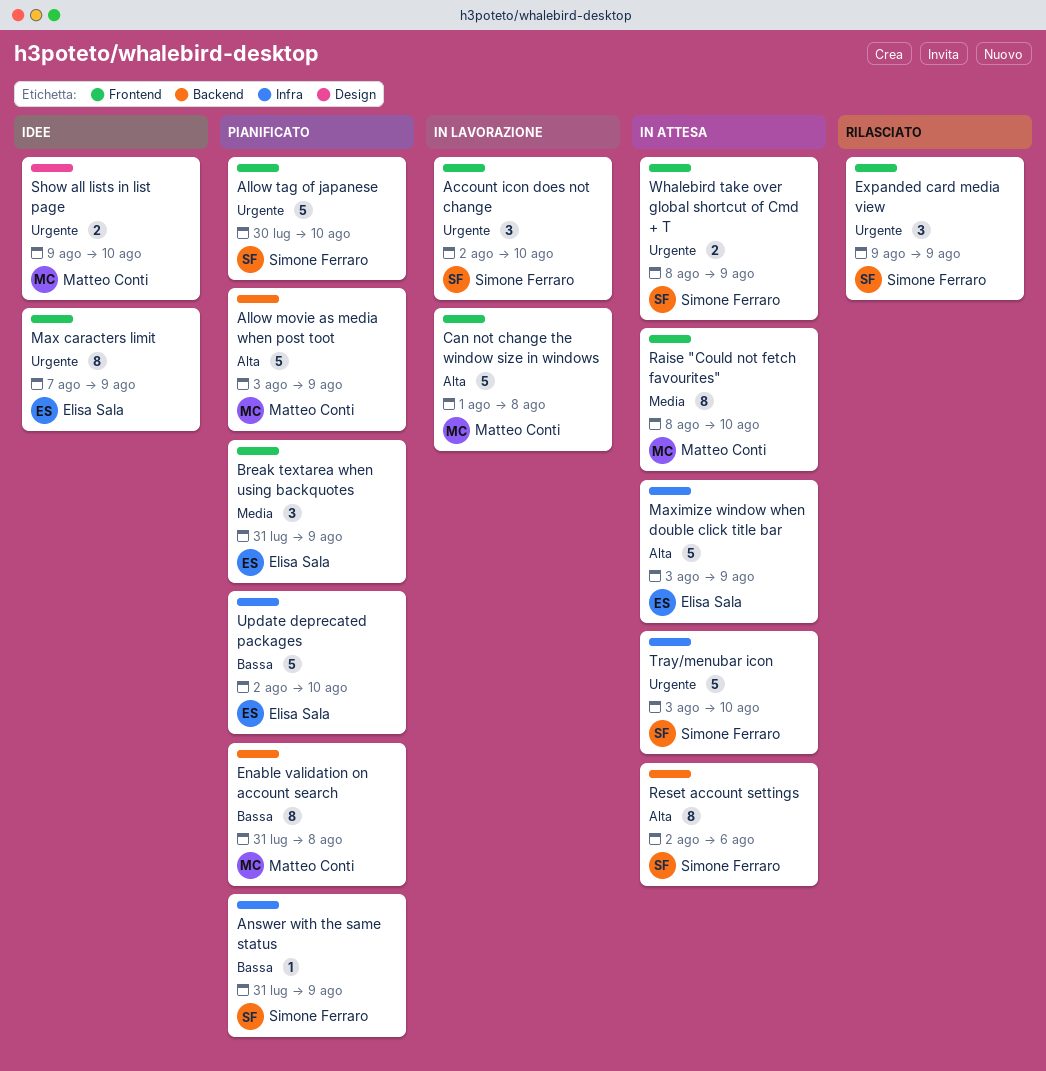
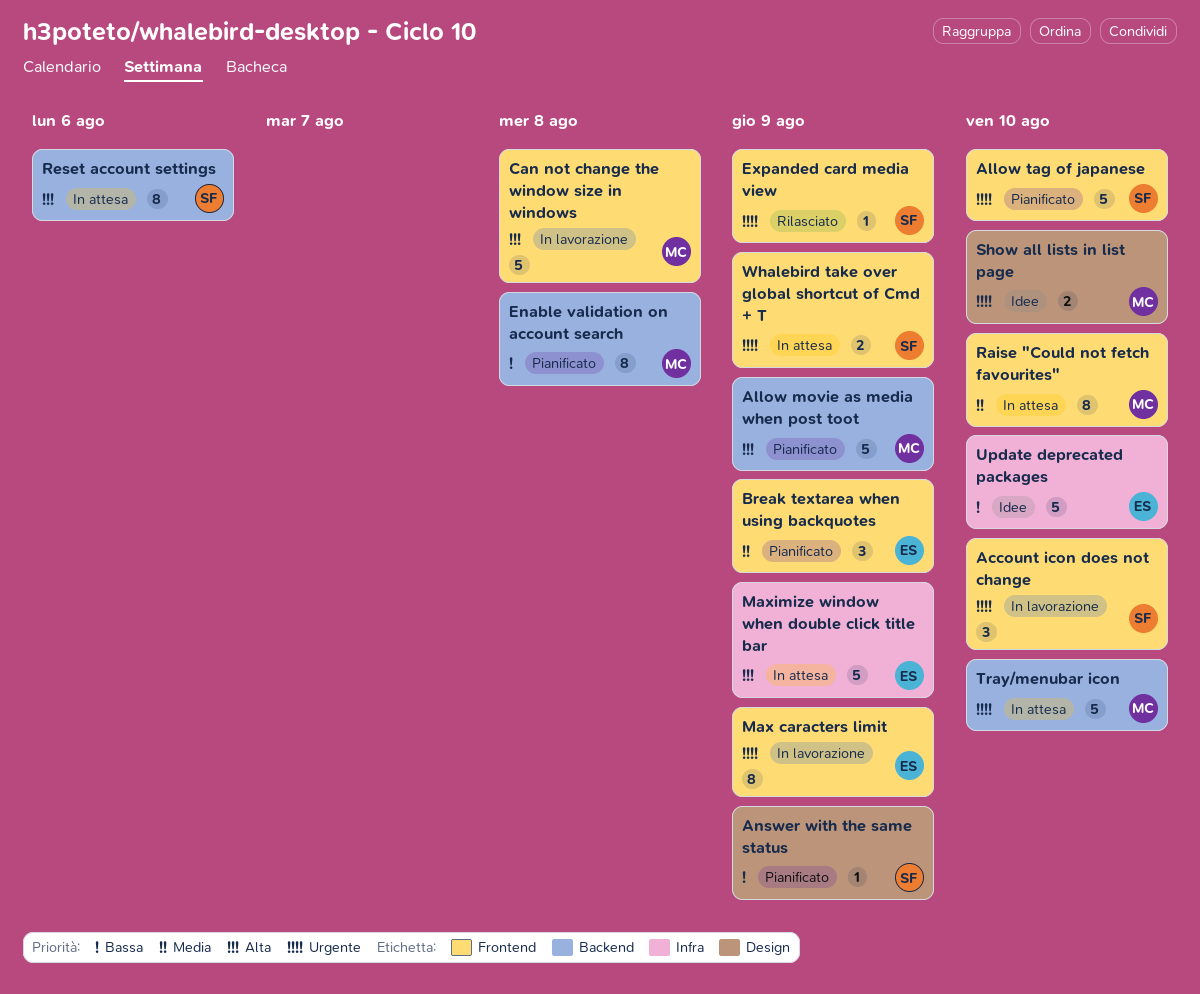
Answer with the same status, label: Infra -> Design
Expanded card media view, estimate: 3 -> 1
Max caracters limit, status: Idee -> In lavorazione
Tray/menubar icon, owner: Simone Ferraro -> Matteo Conti
Tray/menubar icon, label: Infra -> Backend
Update deprecated packages, status: Pianificato -> Idee

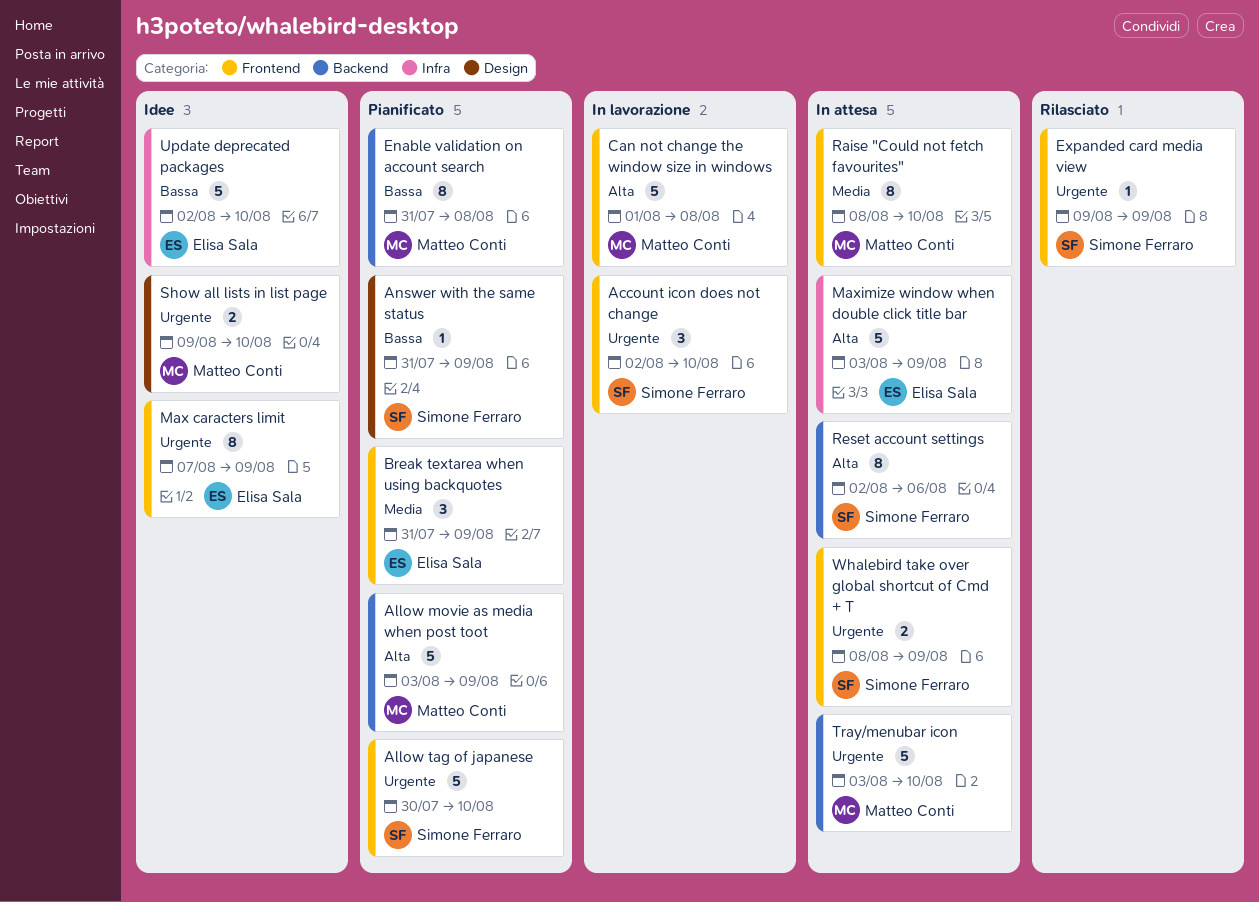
Max caracters limit, status: In lavorazione -> Idee

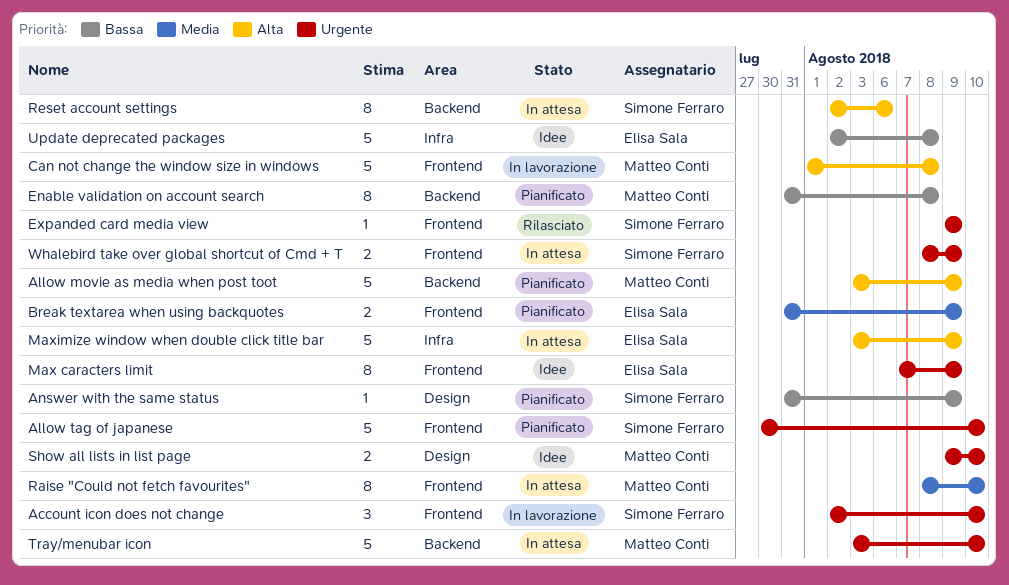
Break textarea when using backquotes, estimate: 3 -> 2
Update deprecated packages, due: Aug 10 -> Aug 8

